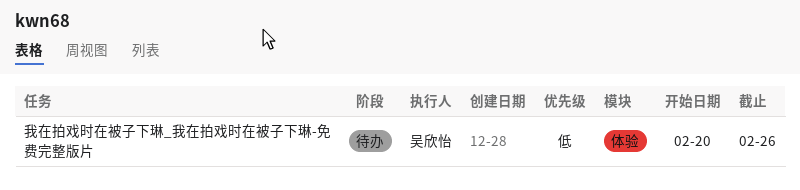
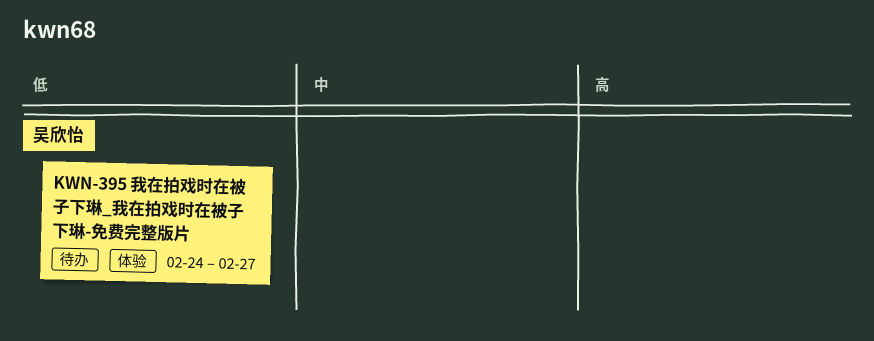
我在拍戏时在被子下琳_我在拍戏时在被子下琳-免费完整版片, start: Feb 20 -> Feb 24
我在拍戏时在被子下琳_我在拍戏时在被子下琳-免费完整版片, due: Feb 26 -> Feb 27

